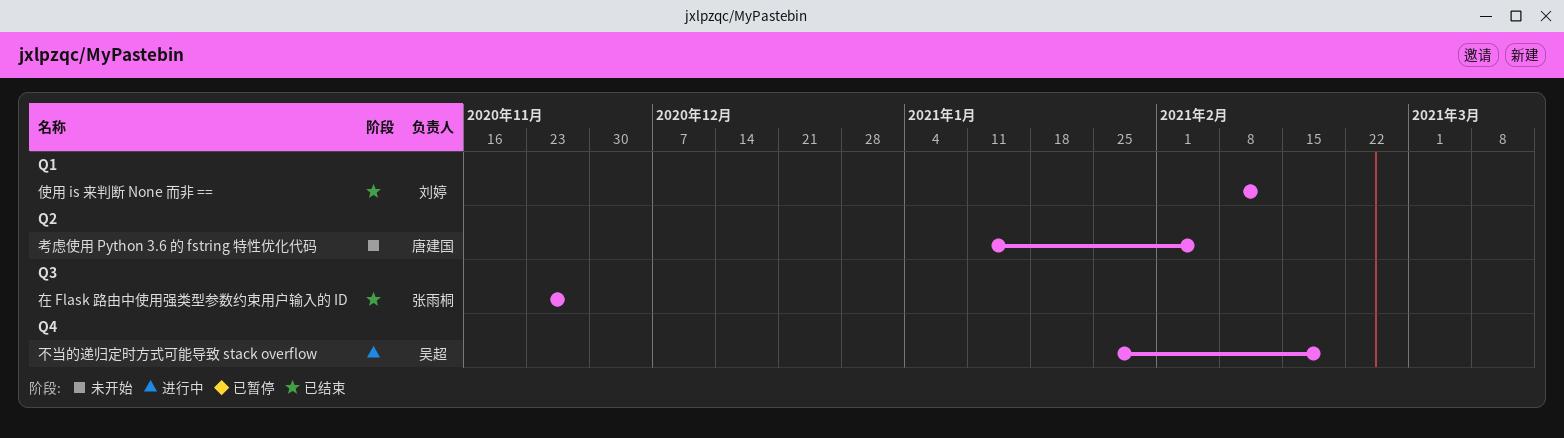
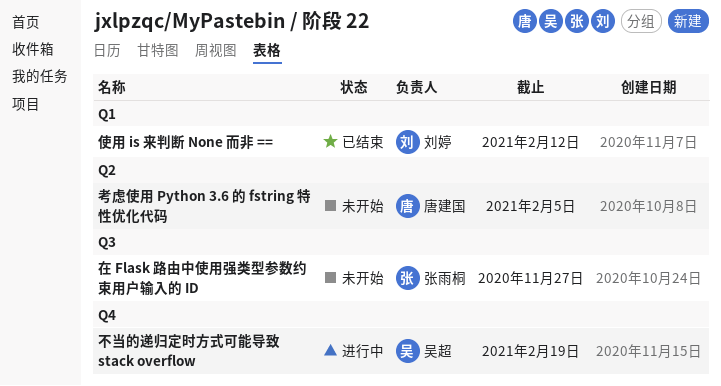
在 Flask 路由中使用强类型参数约束用户输入的 ID, status: 已结束 -> 未开始

